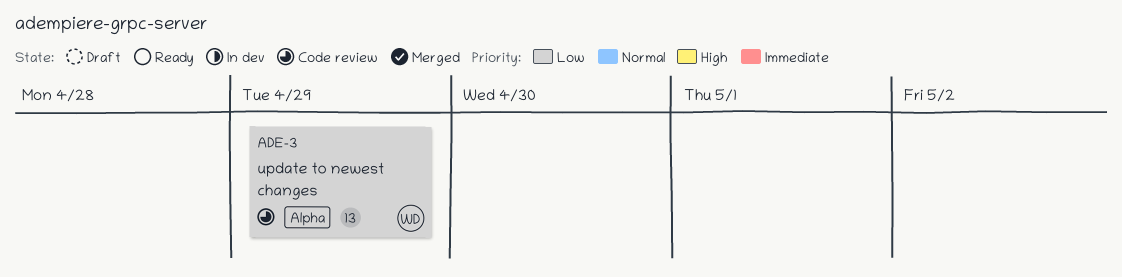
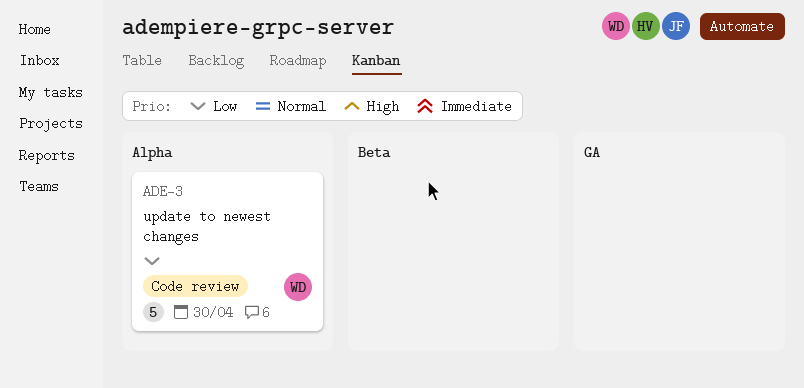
ADE-3, estimate: 13 -> 5
ADE-3, due: Apr 29 -> Apr 30

